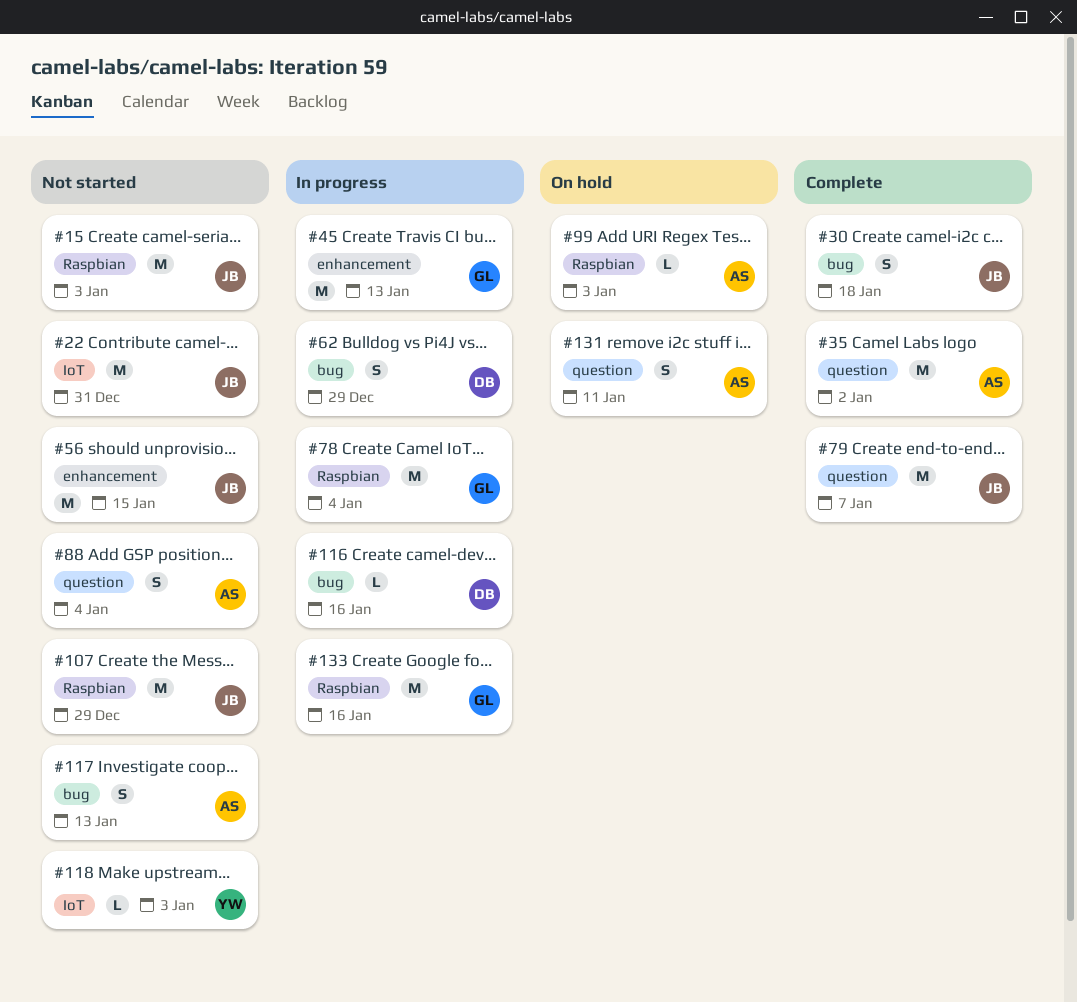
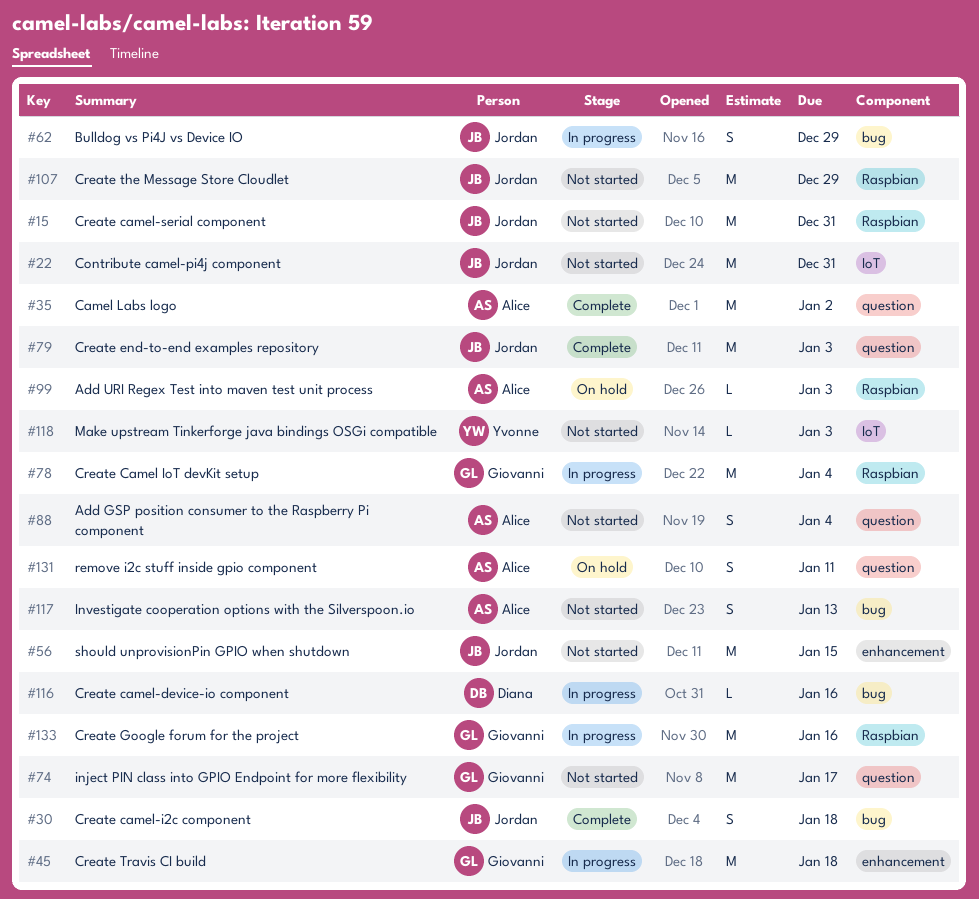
#15, due: Jan 3 -> Dec 31
#45, due: Jan 13 -> Jan 18
#62, owner: Diana -> Jordan
#74: none -> present
#79, due: Jan 7 -> Jan 3

